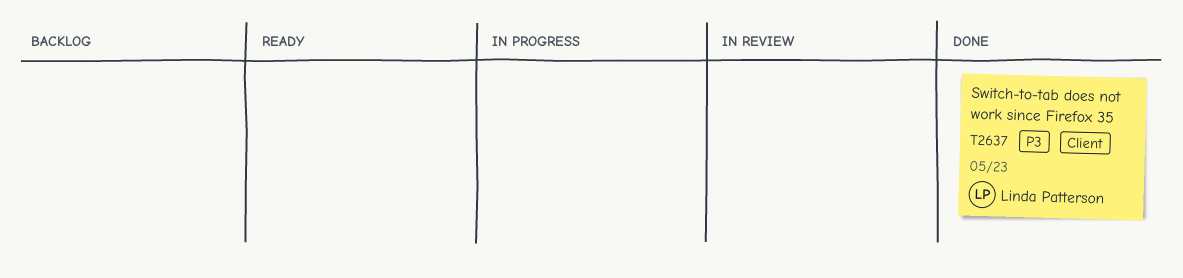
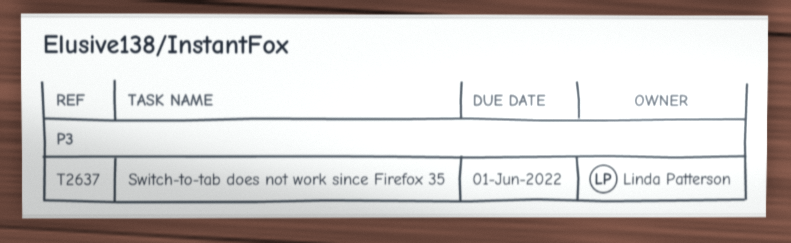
T2637, due: May 23 -> Jun 1

